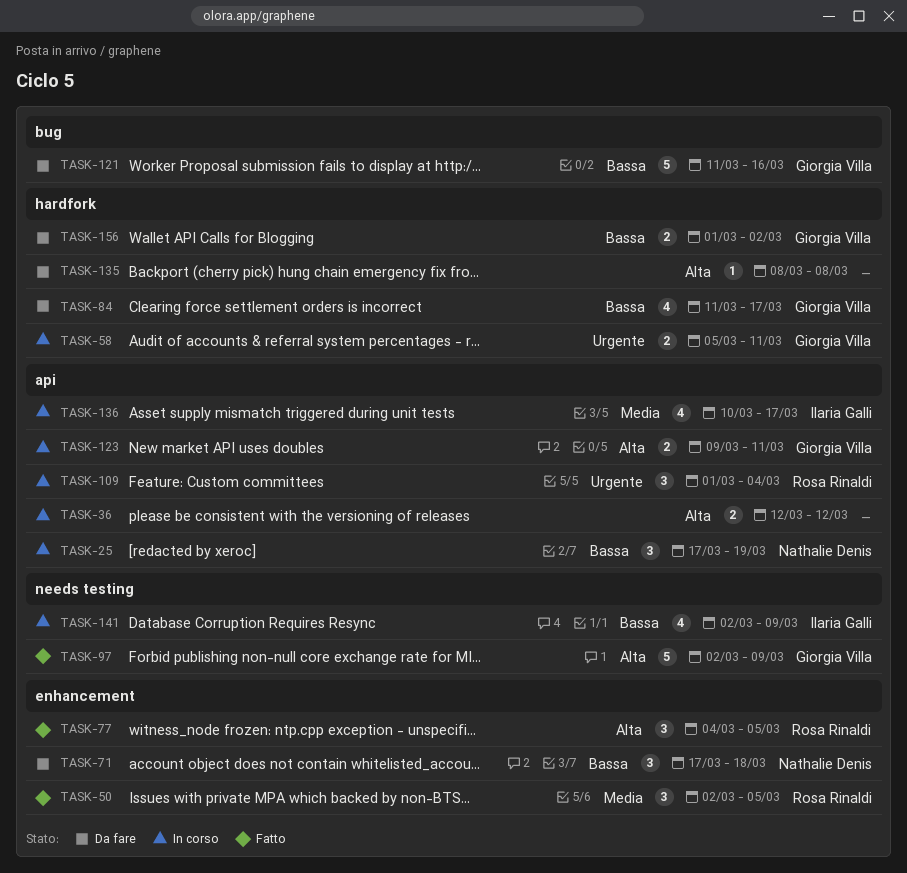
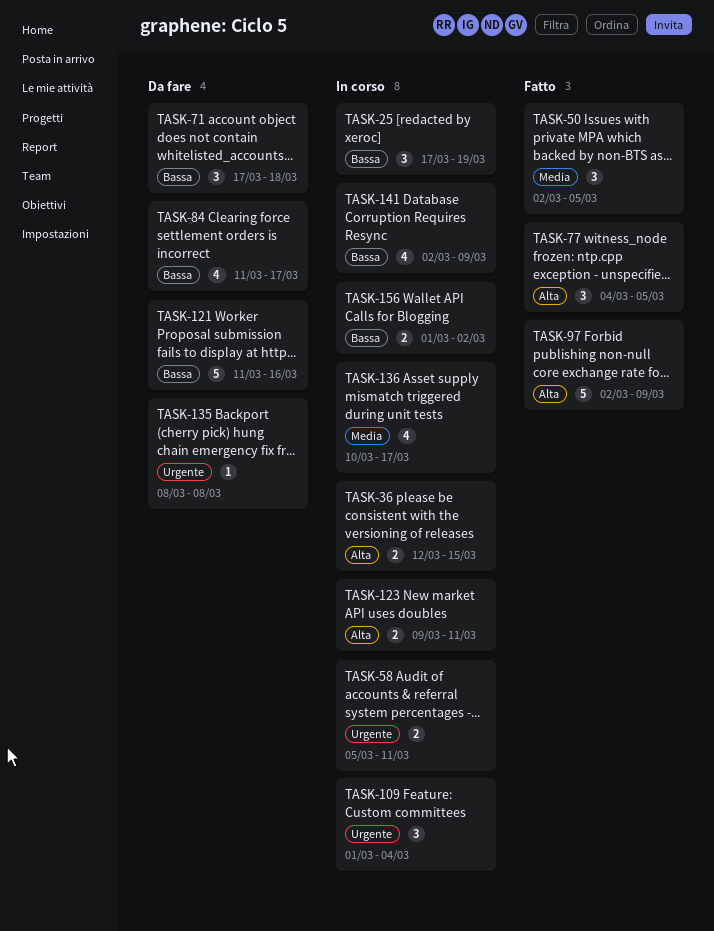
TASK-36, due: Mar 12 -> Mar 15
TASK-135, priority: Alta -> Urgente
TASK-156, status: Da fare -> In corso

